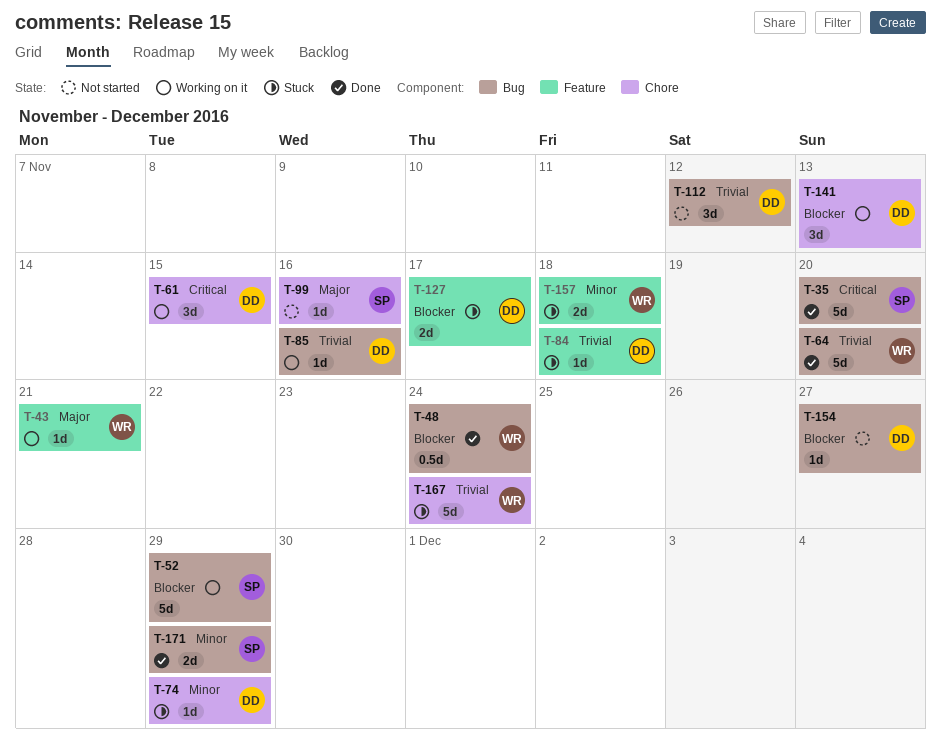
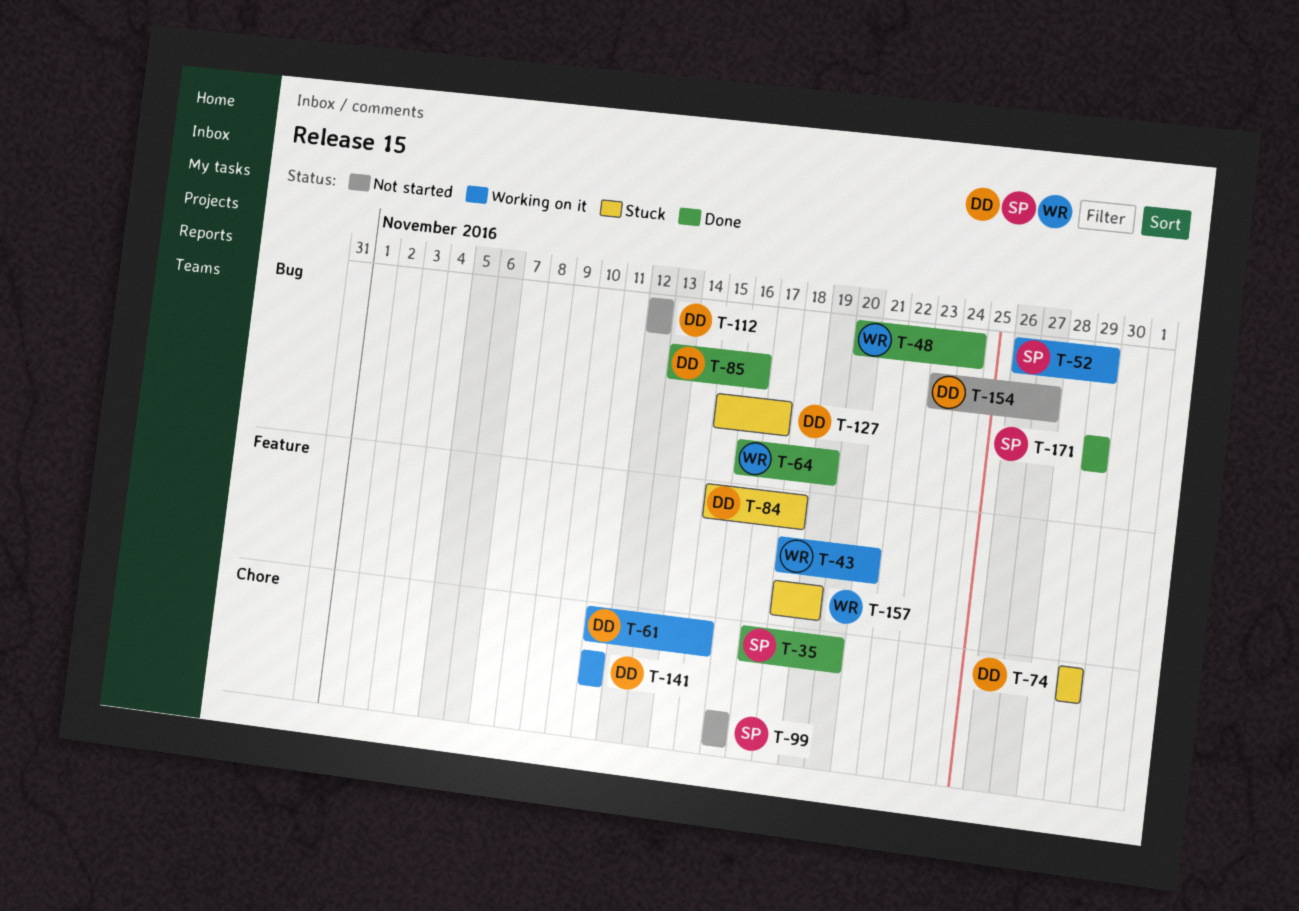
T-35, label: Bug -> Chore
T-64, due: Nov 20 -> Nov 19
T-85, status: Working on it -> Done
T-127, label: Feature -> Bug
T-141, due: Nov 13 -> Nov 11
T-157, due: Nov 18 -> Nov 19
T-167: present -> none

